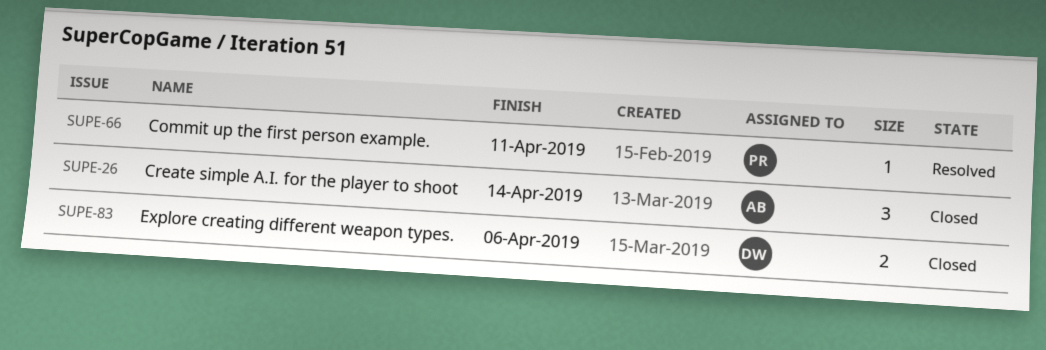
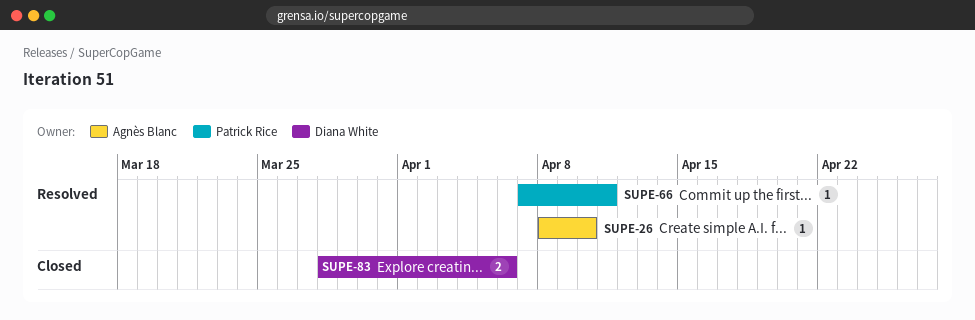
SUPE-26, status: Closed -> Resolved
SUPE-26, estimate: 3 -> 1
SUPE-26, due: Apr 14 -> Apr 10

